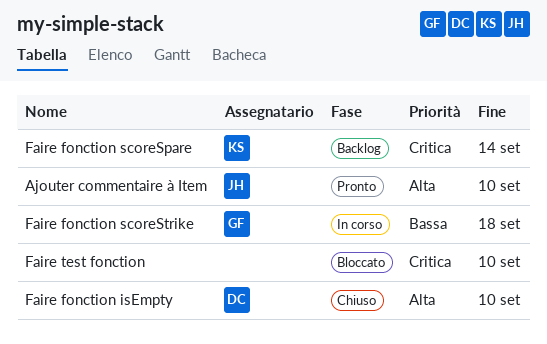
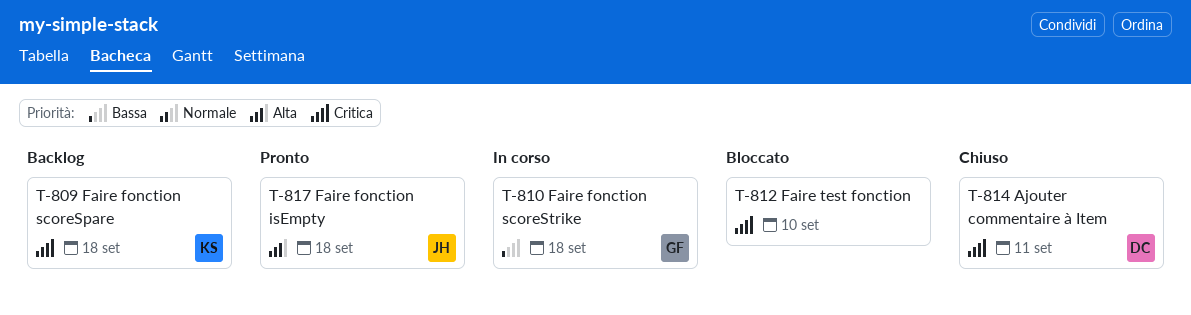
Ajouter commentaire à Item, status: Pronto -> Chiuso
Ajouter commentaire à Item, owner: JH -> DC
Ajouter commentaire à Item, priority: Alta -> Critica
Ajouter commentaire à Item, due: Sep 10 -> Sep 11
Faire fonction isEmpty, status: Chiuso -> Pronto
Faire fonction isEmpty, owner: DC -> JH
Faire fonction isEmpty, due: Sep 10 -> Sep 18
Faire fonction scoreSpare, due: Sep 14 -> Sep 18

